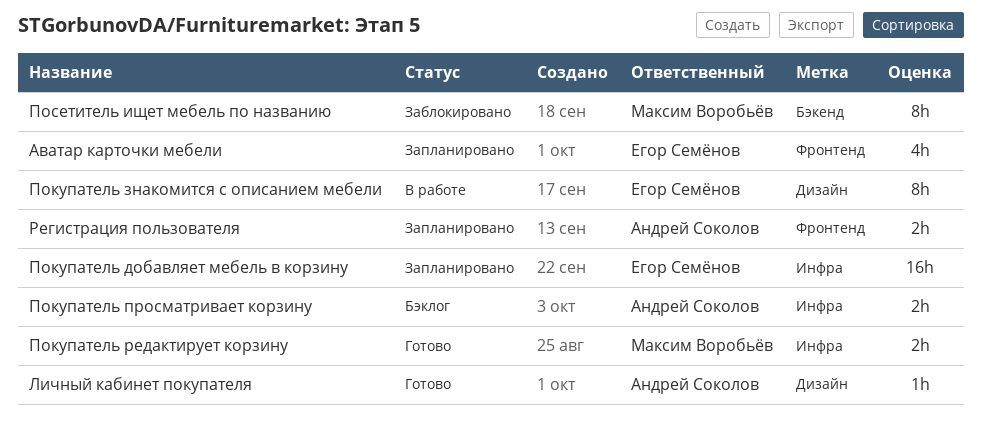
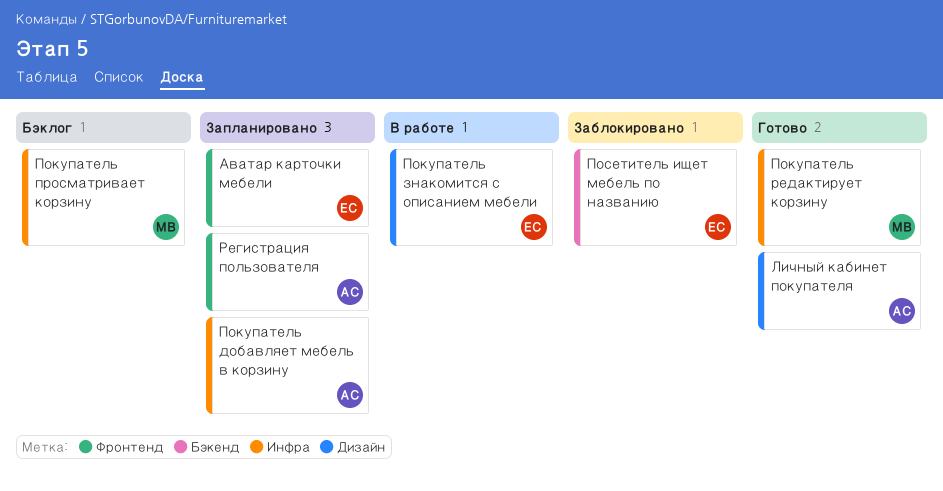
Покупатель добавляет мебель в корзину, owner: Егор Семёнов -> Андрей Соколов
Покупатель просматривает корзину, owner: Андрей Соколов -> Максим Воробьёв
Посетитель ищет мебель по названию, owner: Максим Воробьёв -> Егор Семёнов

